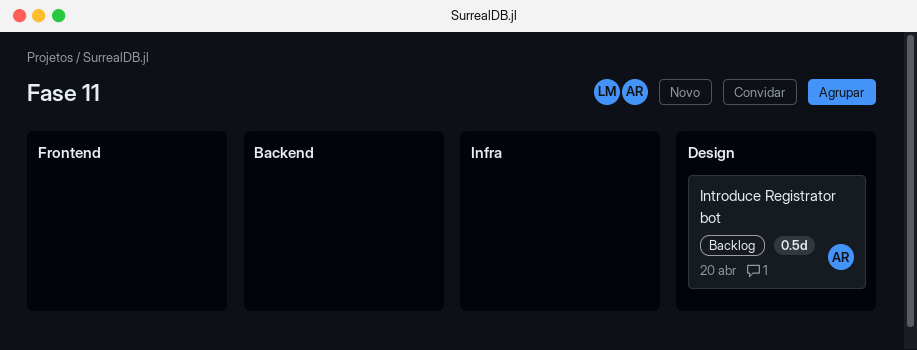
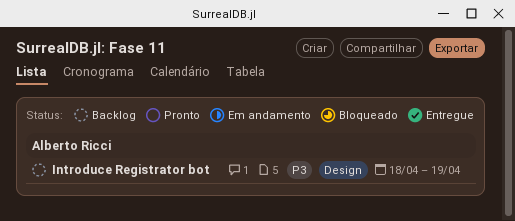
Introduce Registrator bot, due: Apr 20 -> Apr 19

